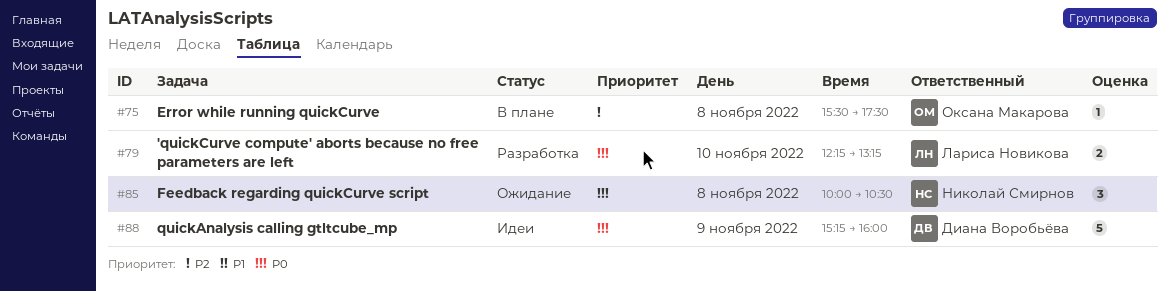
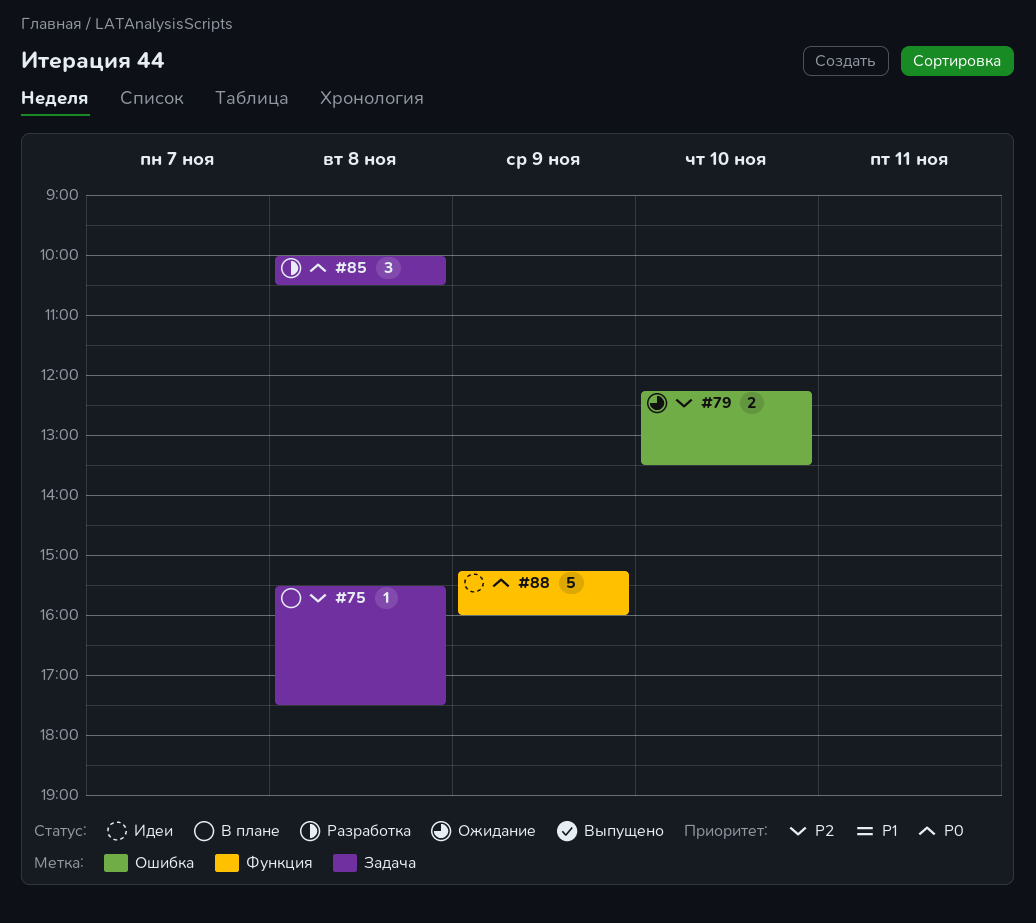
#79, status: Разработка -> Ожидание
#79, priority: P0 -> P2
#79, ends: 13:15 -> 13:30
#85, status: Ожидание -> Разработка

